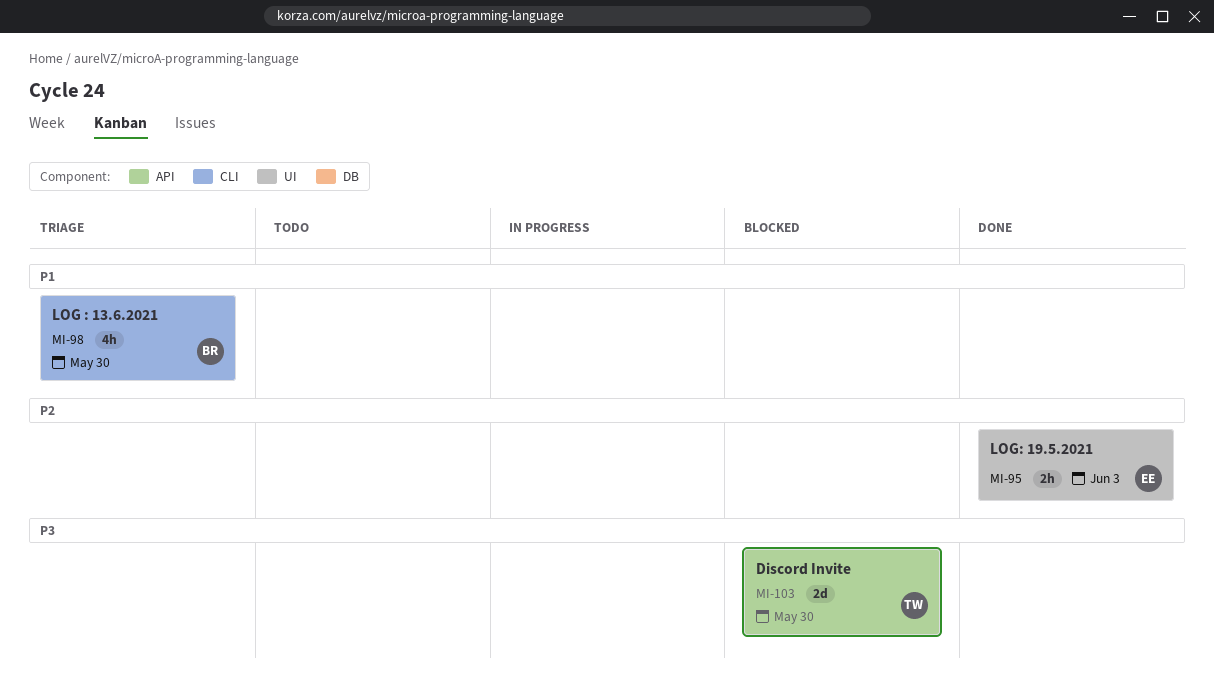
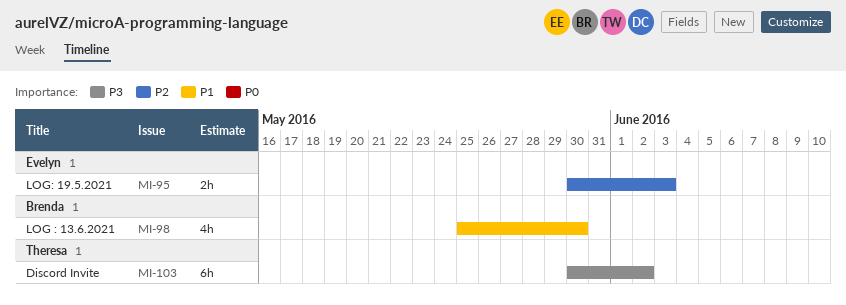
MI-103, estimate: 2d -> 6h
MI-103, due: May 30 -> Jun 2

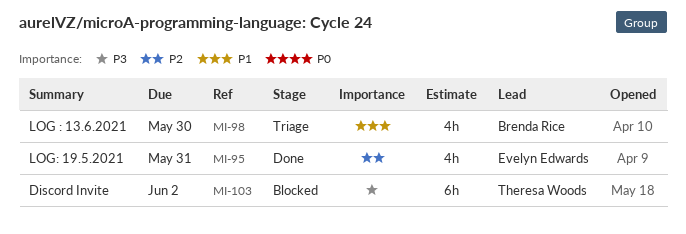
MI-95, estimate: 2h -> 4h
MI-95, due: Jun 3 -> May 31

